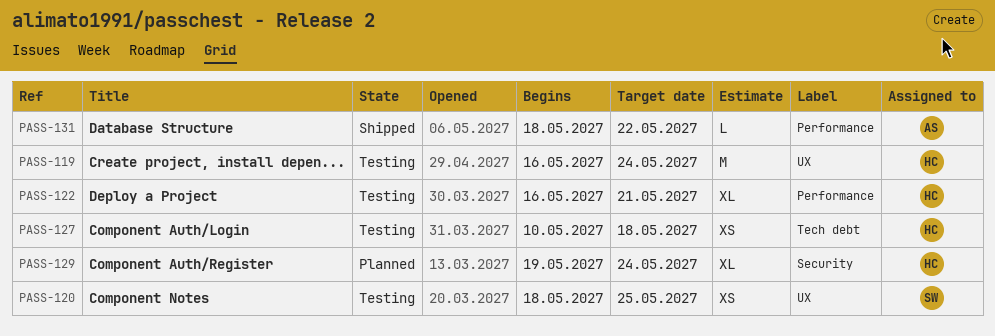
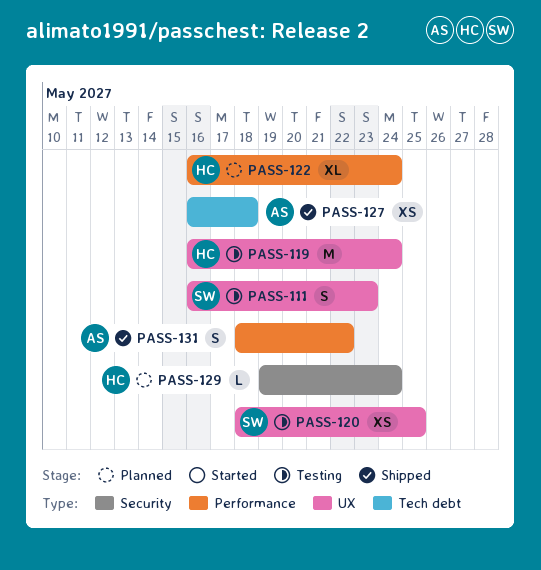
PASS-111: none -> present
PASS-122, status: Testing -> Planned
PASS-122, due: May 21 -> May 24
PASS-127, status: Testing -> Shipped
PASS-127, owner: HC -> AS
PASS-127, start: May 10 -> May 16
PASS-129, estimate: XL -> L
PASS-131, estimate: L -> S

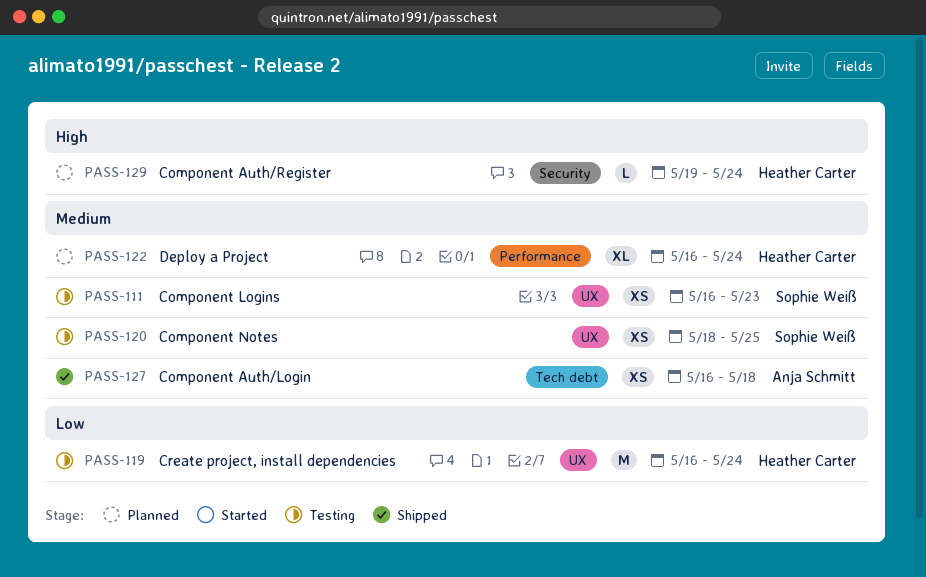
PASS-111, estimate: S -> XS
PASS-131: present -> none

